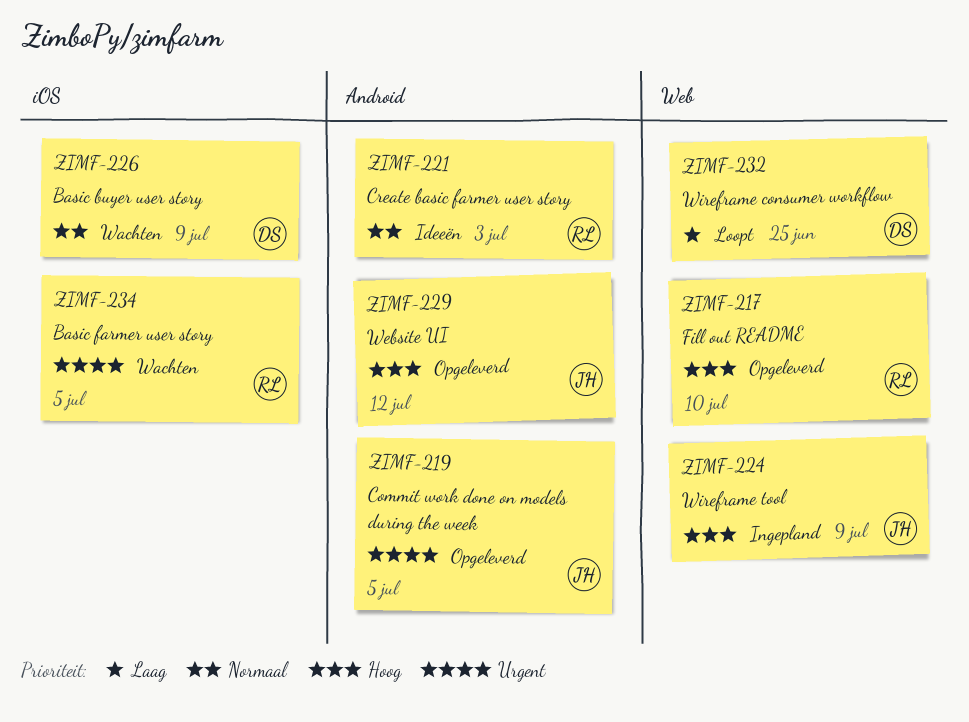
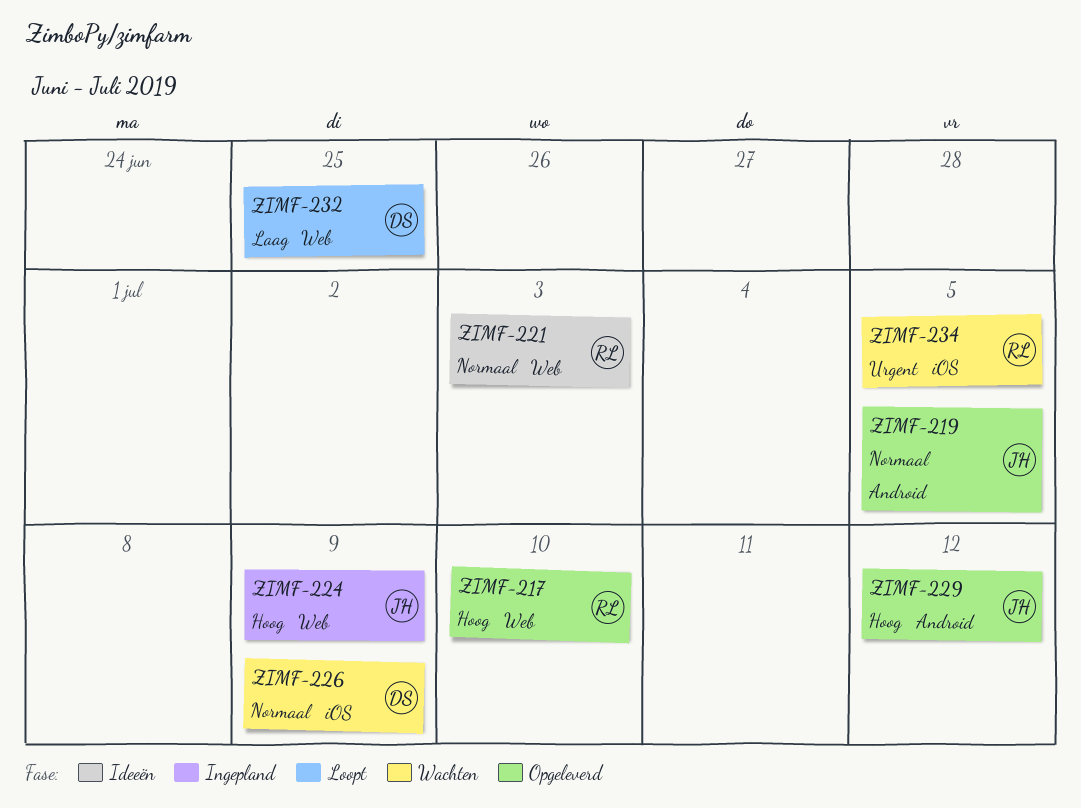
ZIMF-219, priority: Urgent -> Normaal
ZIMF-221, label: Android -> Web

